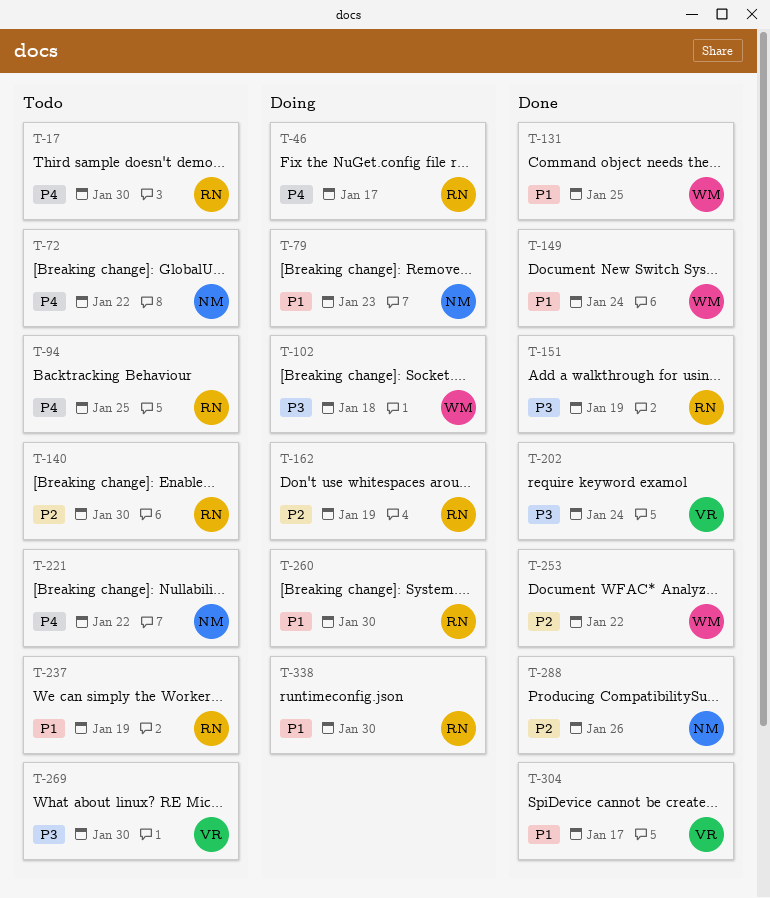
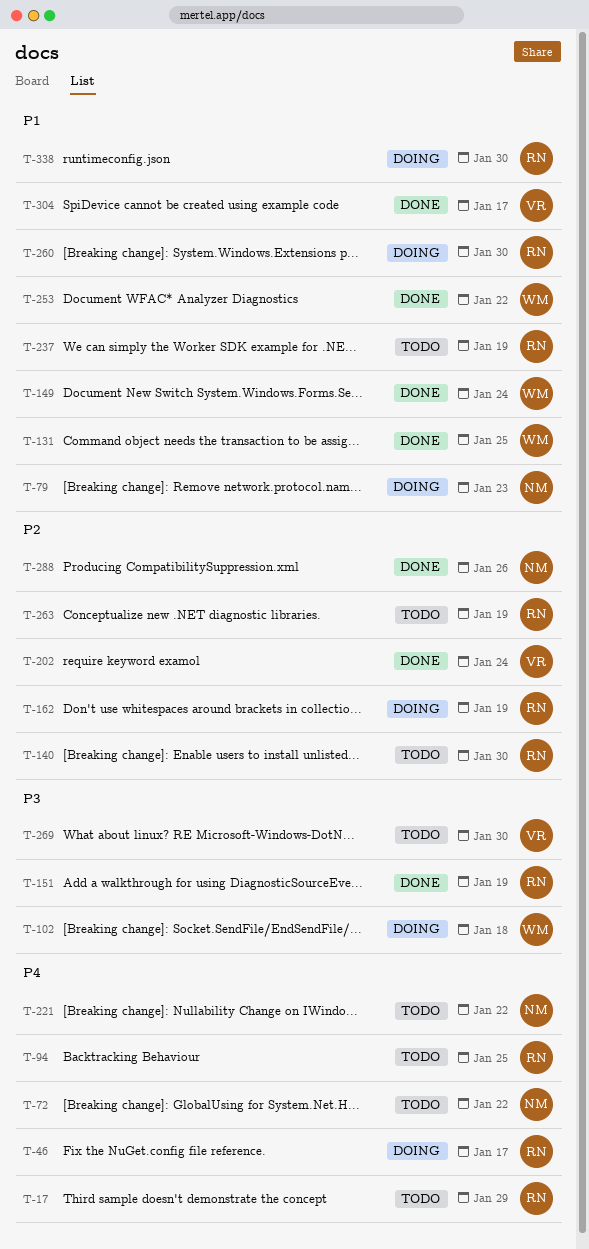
T-17, due: Jan 30 -> Jan 29
T-202, priority: P3 -> P2
T-253, priority: P2 -> P1
T-263: none -> present

